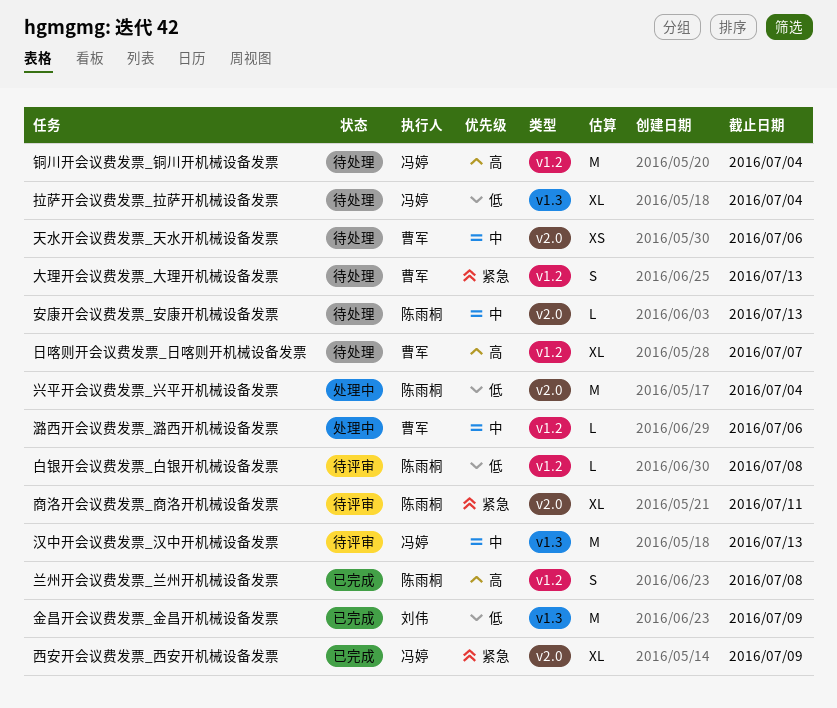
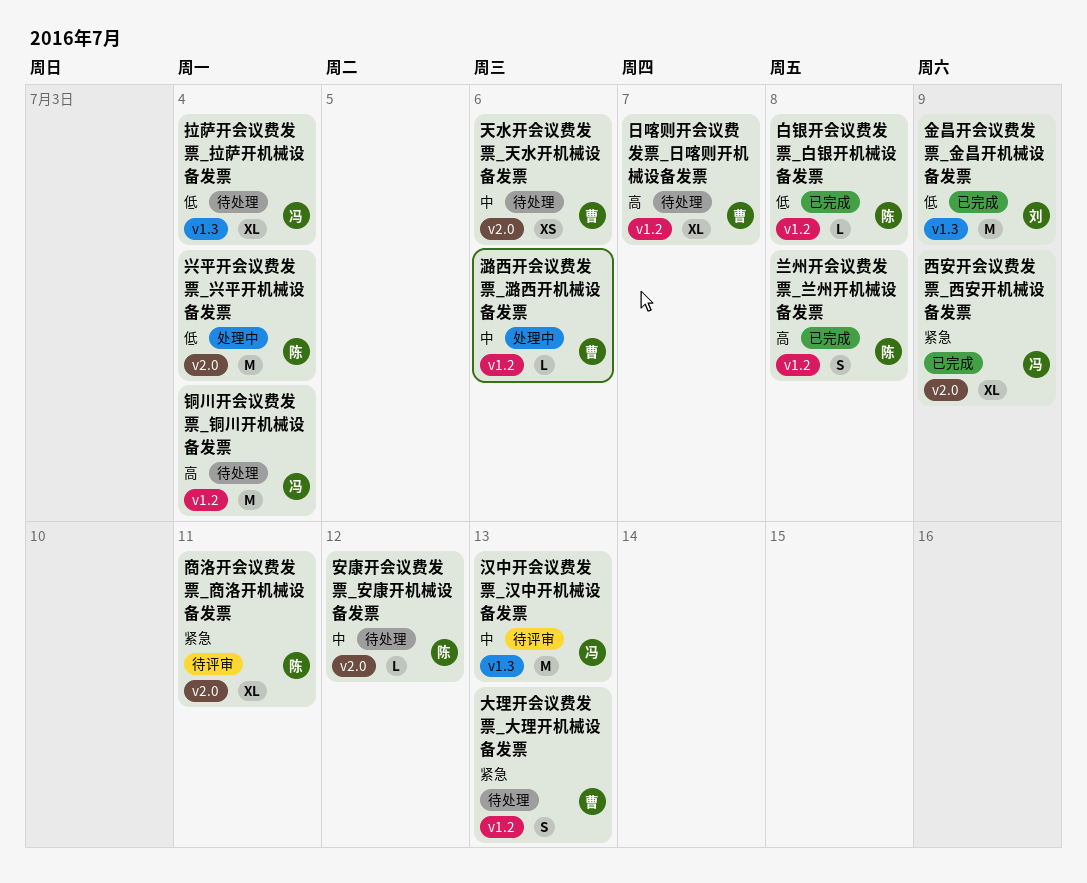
安康开会议费发票_安康开机械设备发票, due: Jul 13 -> Jul 12
白银开会议费发票_白银开机械设备发票, status: 待评审 -> 已完成

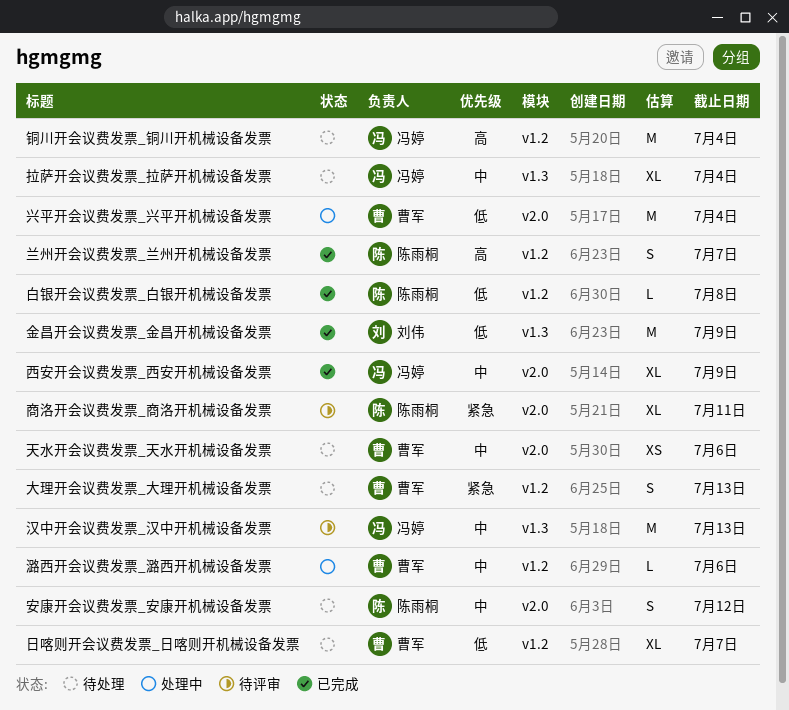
兰州开会议费发票_兰州开机械设备发票, due: Jul 8 -> Jul 7
兴平开会议费发票_兴平开机械设备发票, owner: 陈雨桐 -> 曹军
安康开会议费发票_安康开机械设备发票, estimate: L -> S
拉萨开会议费发票_拉萨开机械设备发票, priority: 低 -> 中
日喀则开会议费发票_日喀则开机械设备发票, priority: 高 -> 低
西安开会议费发票_西安开机械设备发票, priority: 紧急 -> 中

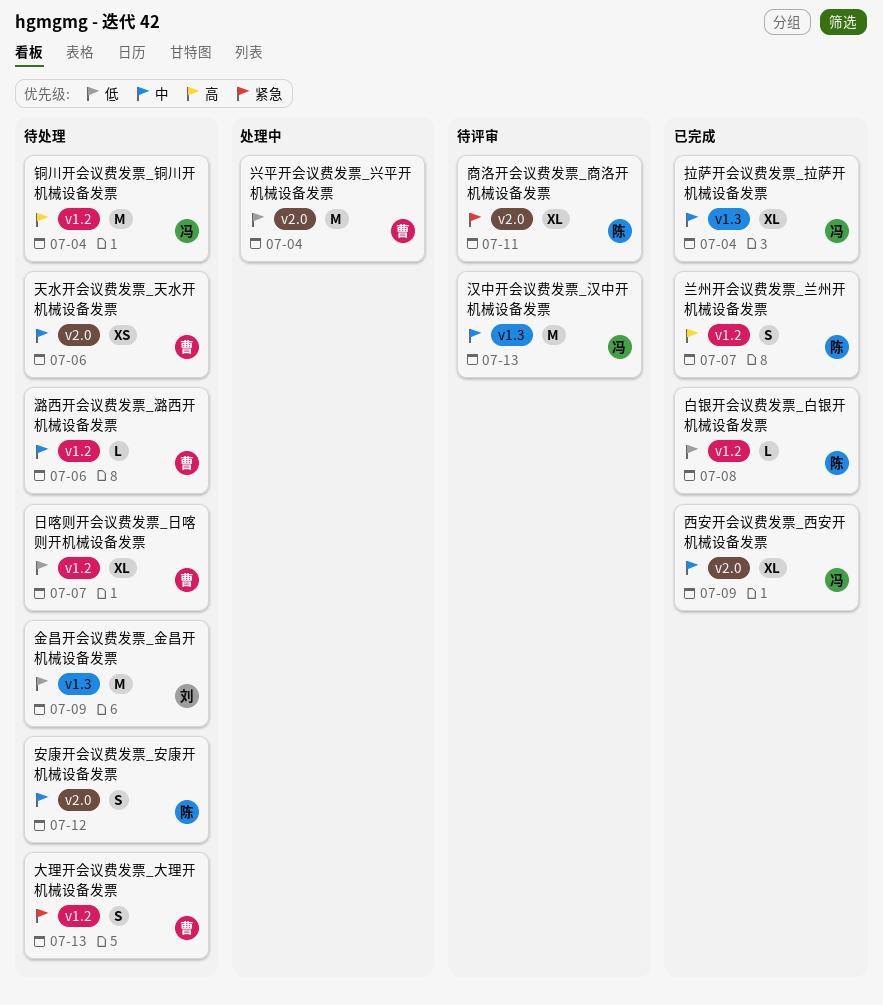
拉萨开会议费发票_拉萨开机械设备发票, status: 待处理 -> 已完成
潞西开会议费发票_潞西开机械设备发票, status: 处理中 -> 待处理
金昌开会议费发票_金昌开机械设备发票, status: 已完成 -> 待处理

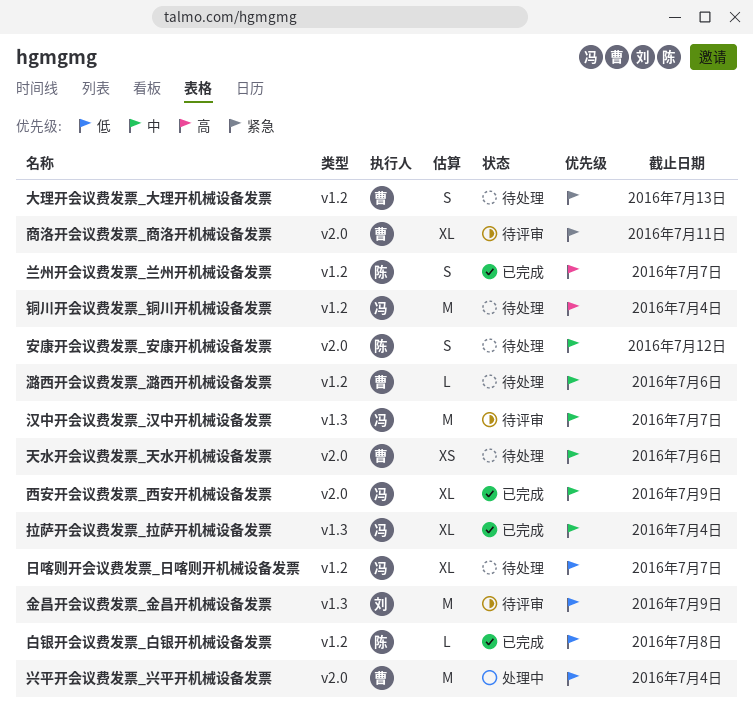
商洛开会议费发票_商洛开机械设备发票, owner: 陈 -> 曹
日喀则开会议费发票_日喀则开机械设备发票, owner: 曹 -> 冯
汉中开会议费发票_汉中开机械设备发票, due: Jul 13 -> Jul 7
金昌开会议费发票_金昌开机械设备发票, status: 待处理 -> 待评审

